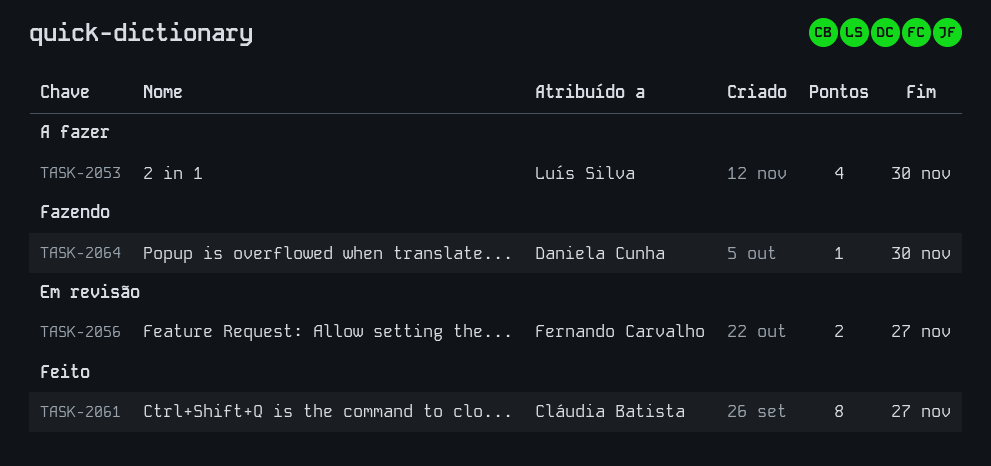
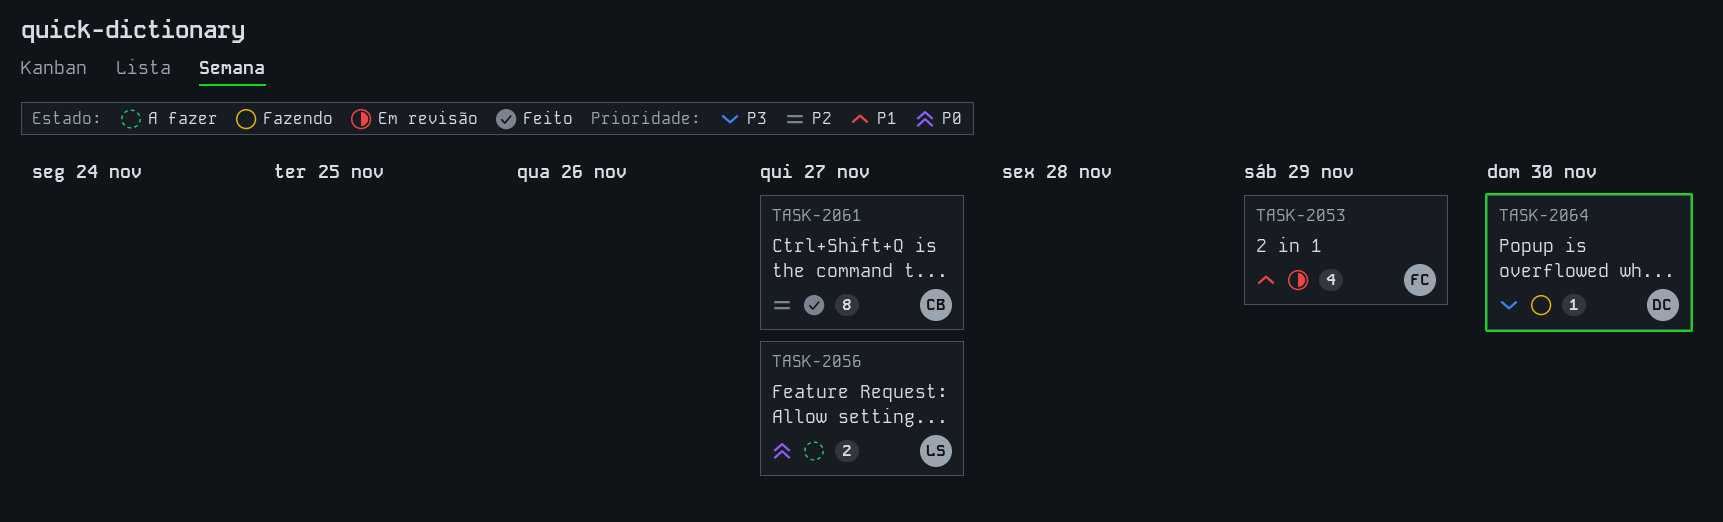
TASK-2053, status: A fazer -> Em revisão
TASK-2053, owner: Luís Silva -> Fernando Carvalho
TASK-2053, due: Nov 30 -> Nov 29
TASK-2056, status: Em revisão -> A fazer
TASK-2056, owner: Fernando Carvalho -> Luís Silva

